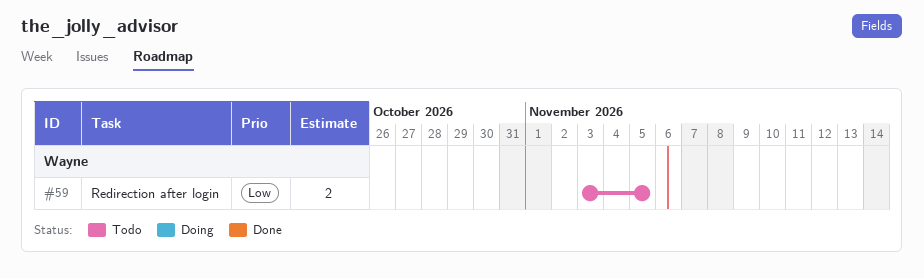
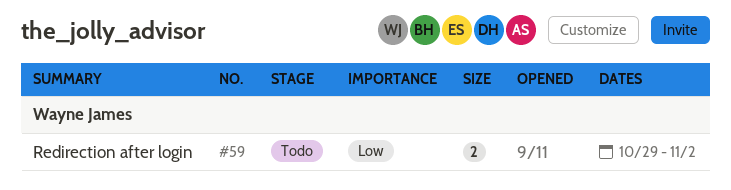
#59, start: Nov 3 -> Oct 29
#59, due: Nov 5 -> Nov 2

